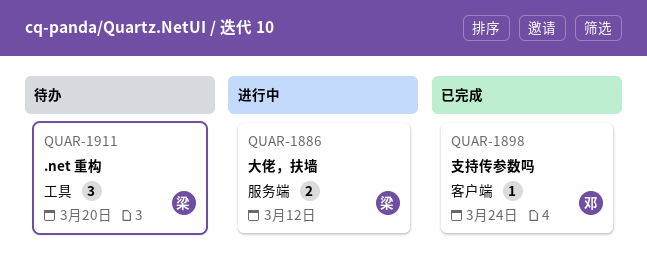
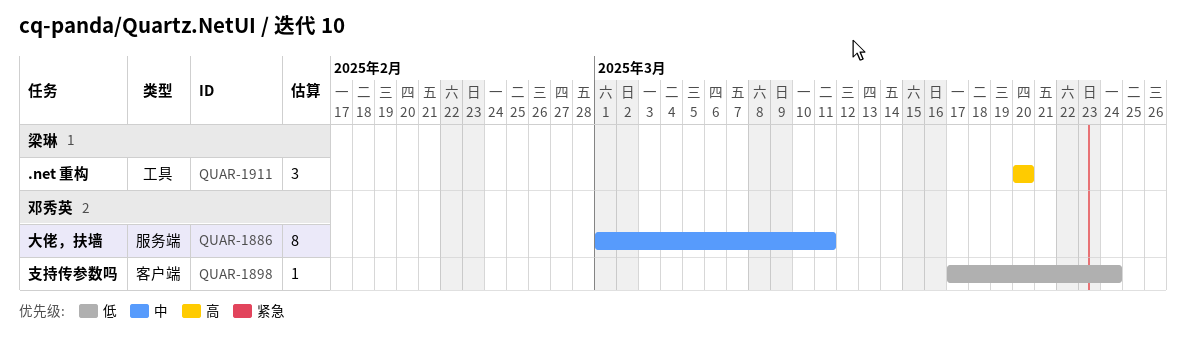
QUAR-1886, owner: 梁琳 -> 邓秀英
QUAR-1886, estimate: 2 -> 8
QUAR-1886, due: Mar 12 -> Mar 11

